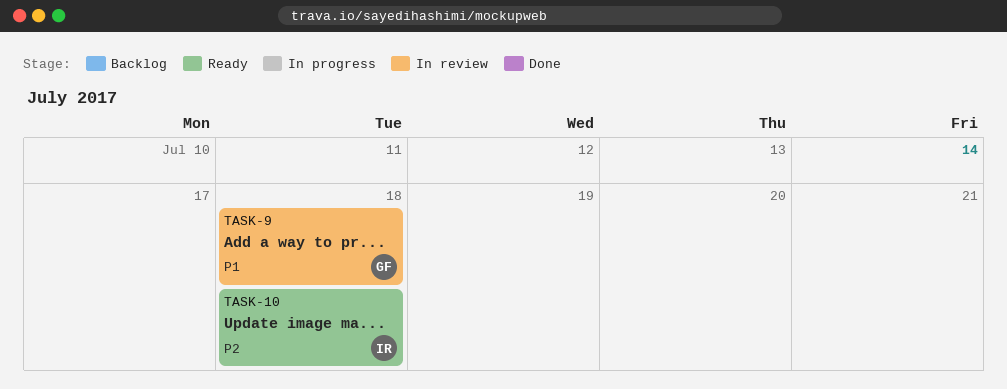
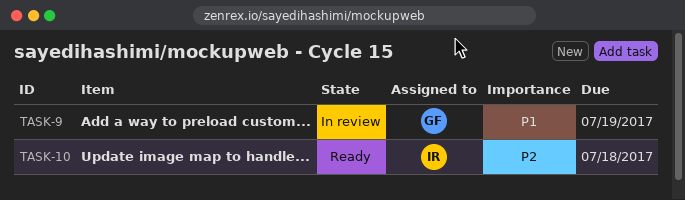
TASK-9, due: Jul 18 -> Jul 19

